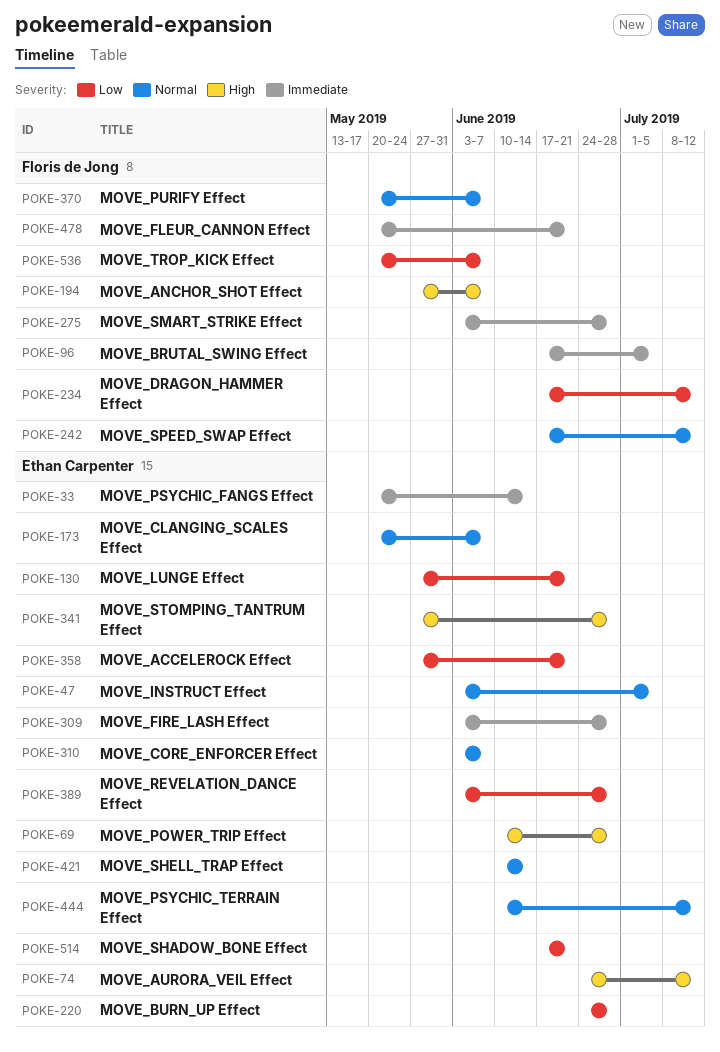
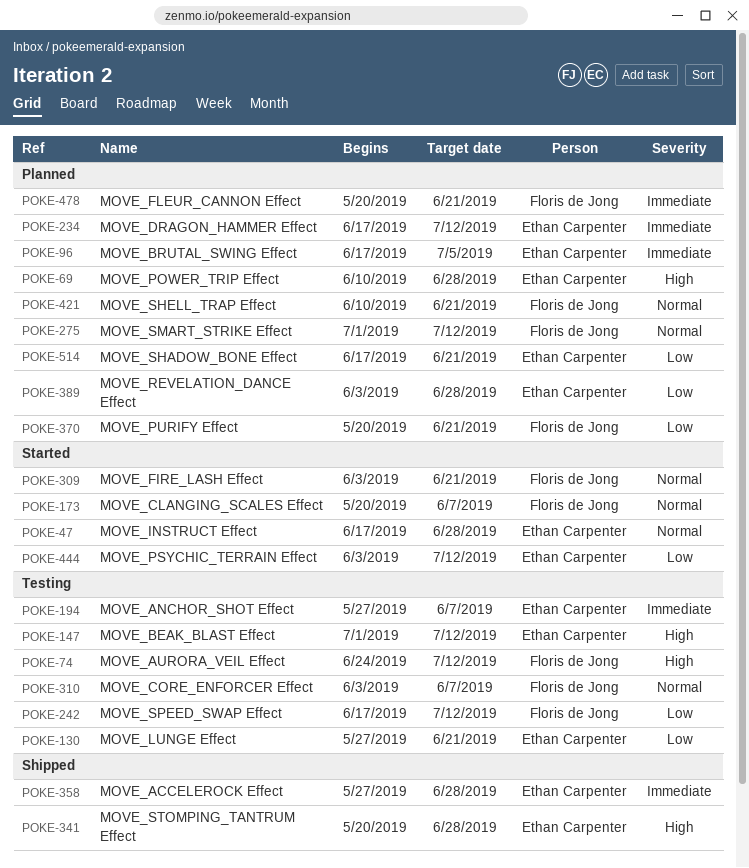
POKE-33: present -> none
POKE-47, start: Jun 3 -> Jun 17
POKE-47, due: Jul 5 -> Jun 28
POKE-74, owner: Ethan Carpenter -> Floris de Jong
POKE-96, owner: Floris de Jong -> Ethan Carpenter
POKE-147: none -> present
POKE-173, owner: Ethan Carpenter -> Floris de Jong
POKE-194, owner: Floris de Jong -> Ethan Carpenter
POKE-194, priority: High -> Immediate
POKE-220: present -> none
POKE-234, owner: Floris de Jong -> Ethan Carpenter
POKE-234, priority: Low -> Immediate
POKE-242, priority: Normal -> Low
POKE-275, priority: Immediate -> Normal
POKE-275, start: Jun 3 -> Jul 1
POKE-275, due: Jun 28 -> Jul 12
POKE-309, owner: Ethan Carpenter -> Floris de Jong
POKE-309, priority: Immediate -> Normal
POKE-309, due: Jun 28 -> Jun 21
POKE-310, owner: Ethan Carpenter -> Floris de Jong
POKE-341, start: May 27 -> May 20
POKE-358, priority: Low -> Immediate
POKE-358, due: Jun 21 -> Jun 28
POKE-370, priority: Normal -> Low
POKE-370, due: Jun 7 -> Jun 21
POKE-421, owner: Ethan Carpenter -> Floris de Jong
POKE-421, due: Jun 14 -> Jun 21
POKE-444, priority: Normal -> Low
POKE-444, start: Jun 10 -> Jun 3
POKE-536: present -> none

